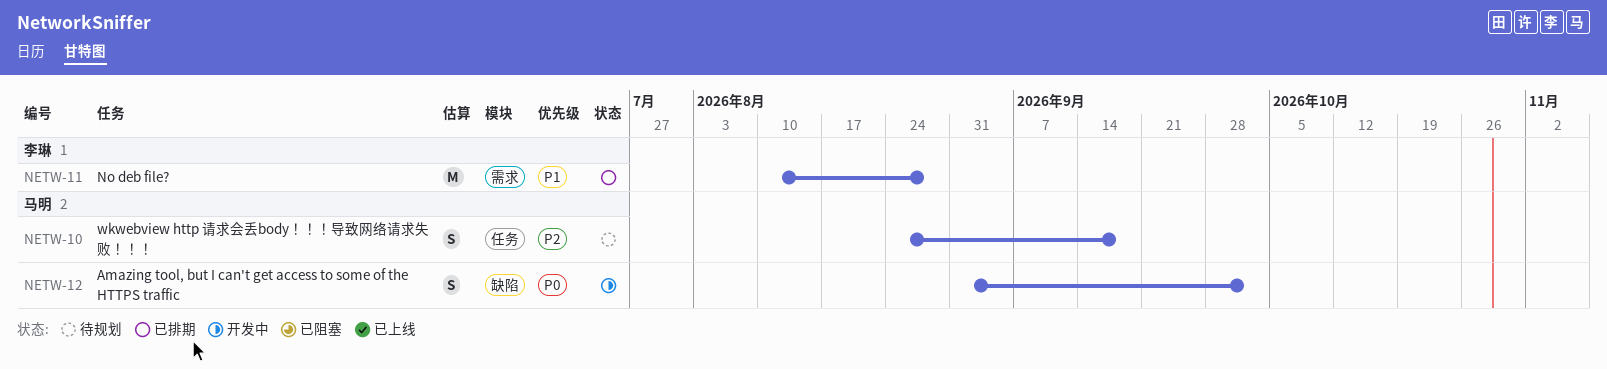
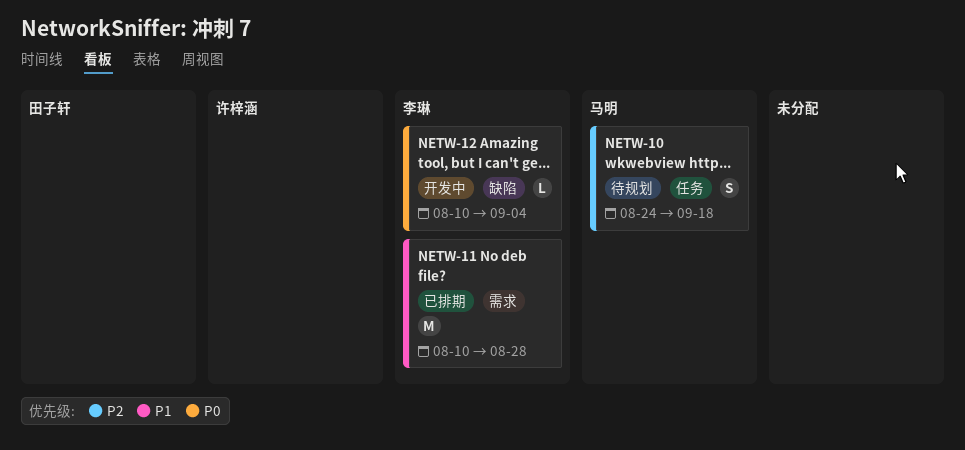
NETW-12, owner: 马明 -> 李琳
NETW-12, estimate: S -> L
NETW-12, start: Aug 31 -> Aug 10
NETW-12, due: Oct 2 -> Sep 4

